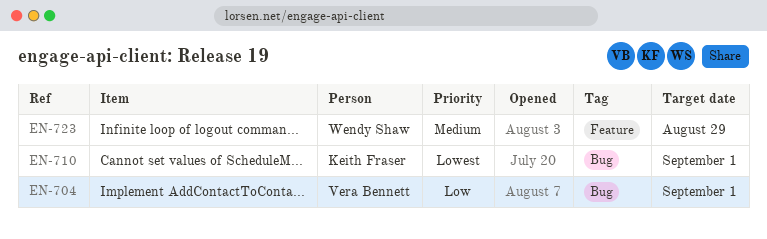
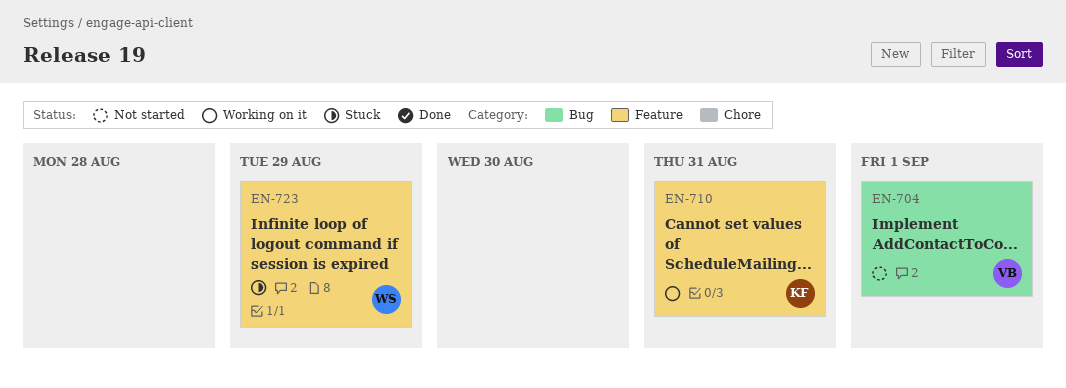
EN-710, label: Bug -> Feature
EN-710, due: Sep 1 -> Aug 31

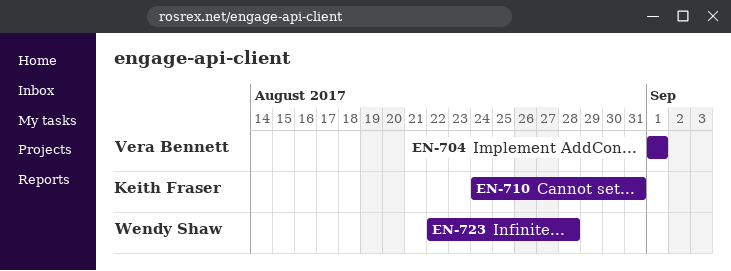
EN-723, due: Aug 29 -> Aug 28

